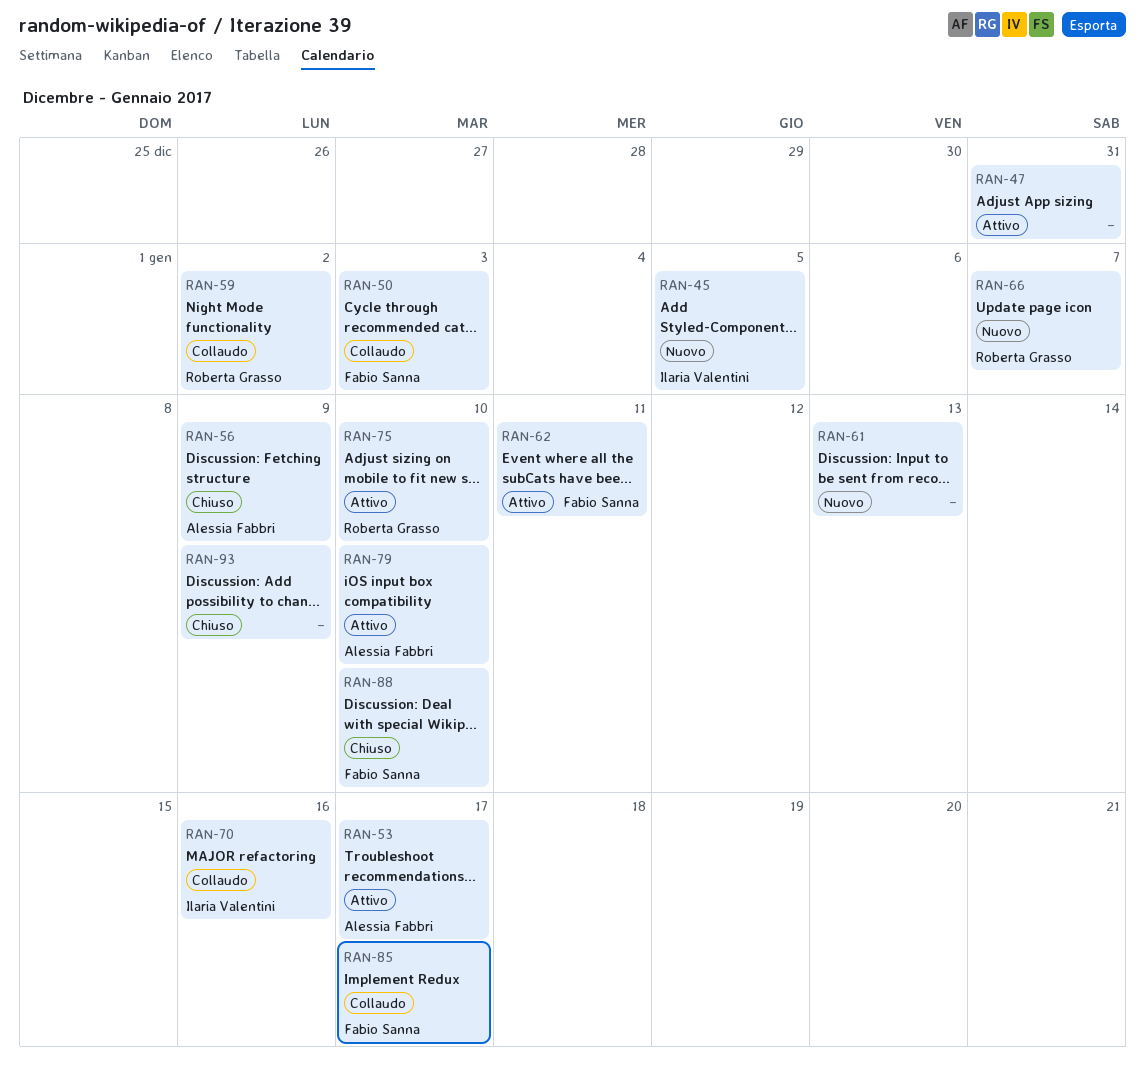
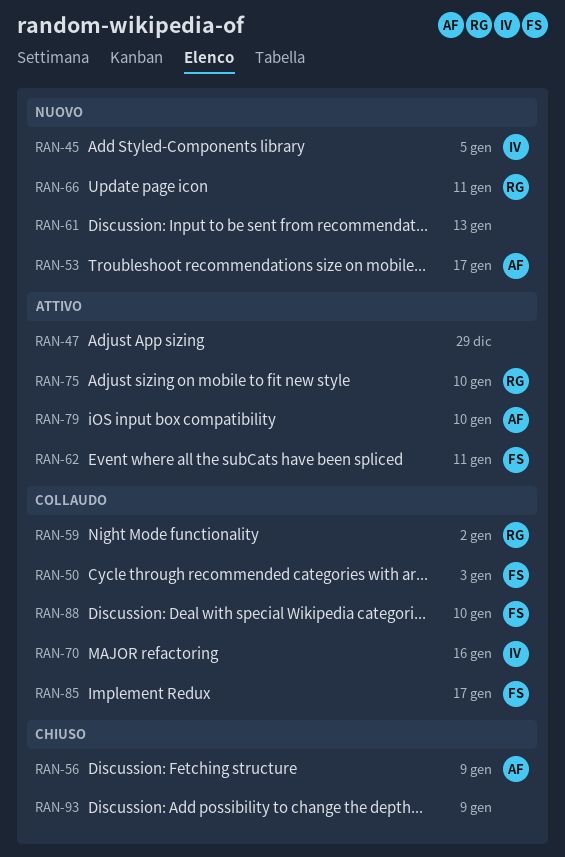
RAN-47, due: Dec 31 -> Dec 29
RAN-53, status: Attivo -> Nuovo
RAN-66, due: Jan 7 -> Jan 11
RAN-88, status: Chiuso -> Collaudo

